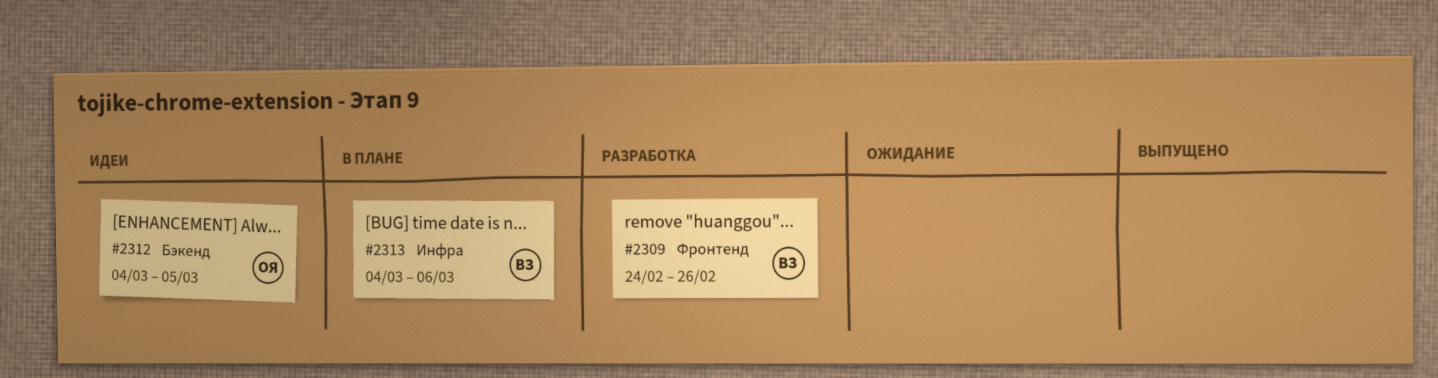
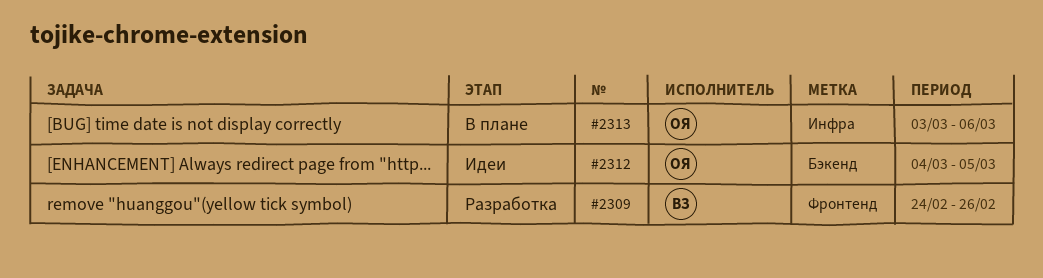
#2313, owner: ВЗ -> ОЯ
#2313, start: Mar 4 -> Mar 3

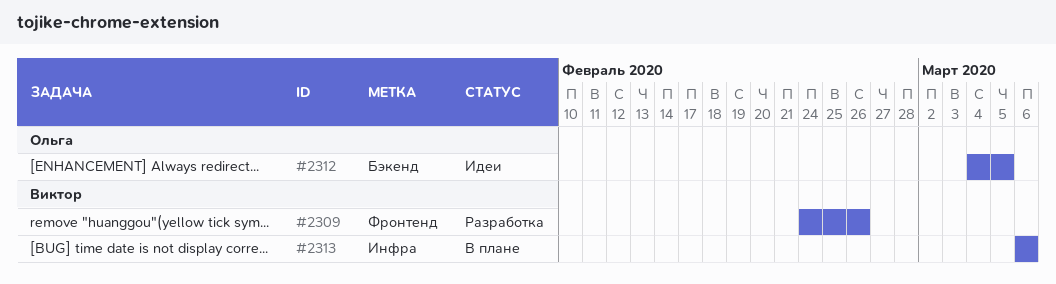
#2313, owner: Ольга -> Виктор
#2313, start: Mar 3 -> Mar 6

